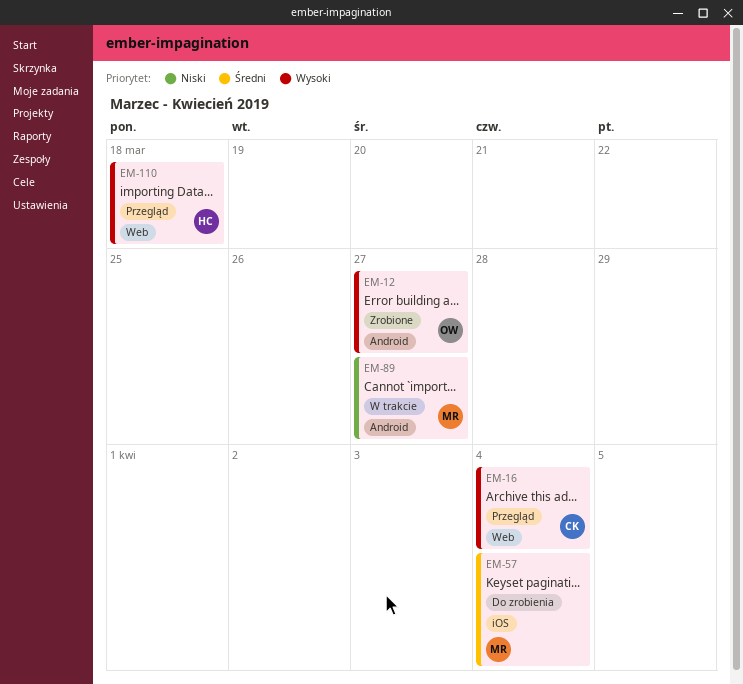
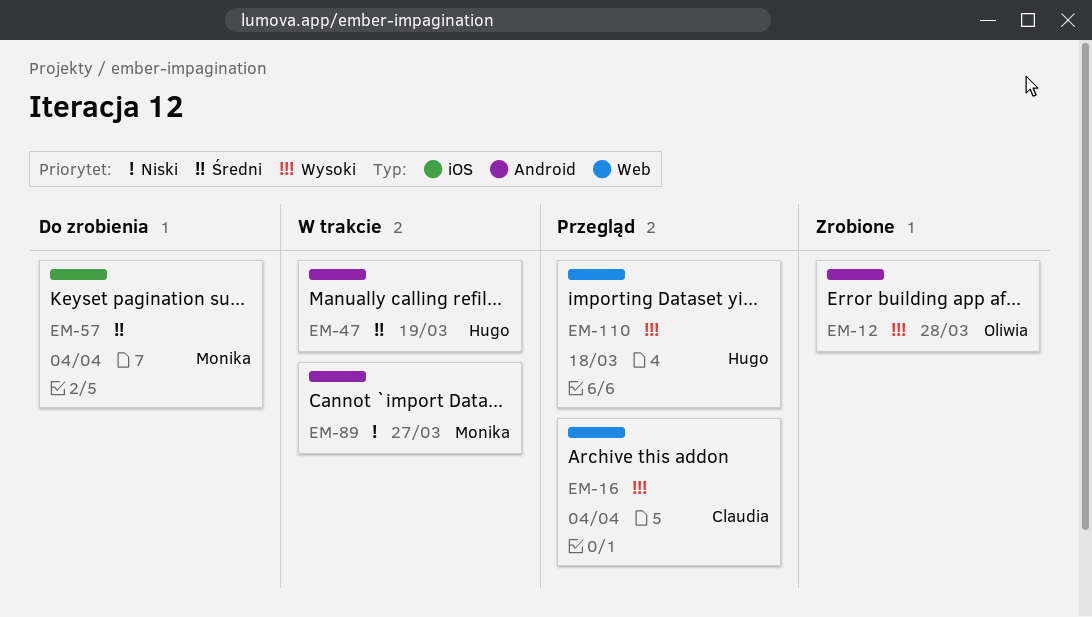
EM-12, due: Mar 27 -> Mar 28
EM-47: none -> present

